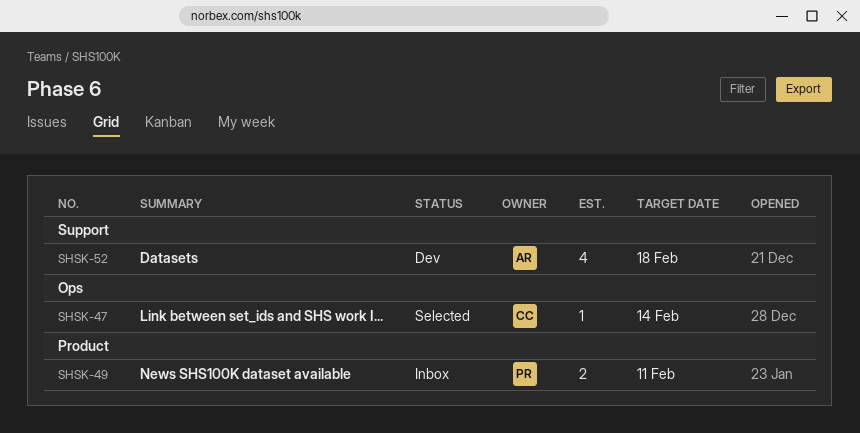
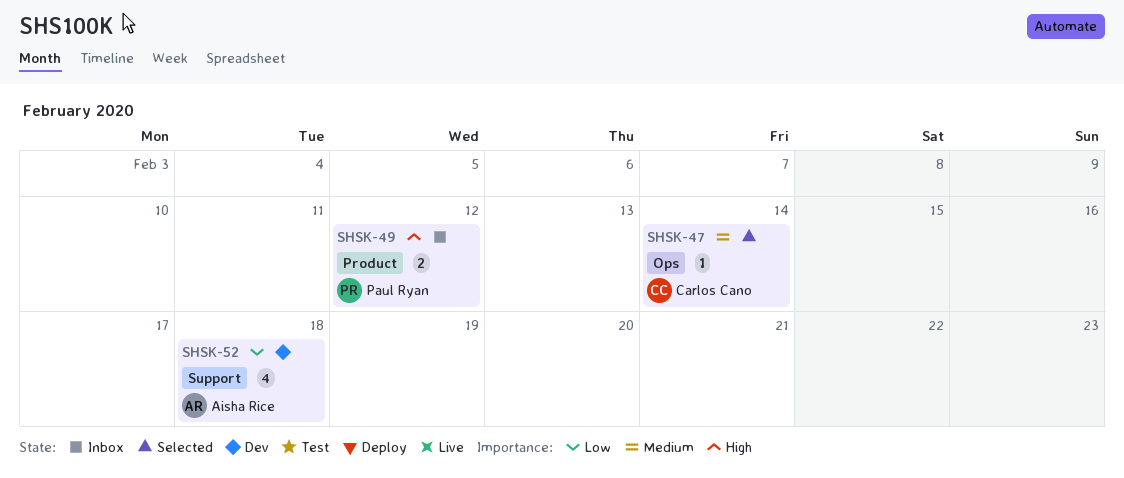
SHSK-49, due: Feb 11 -> Feb 12

